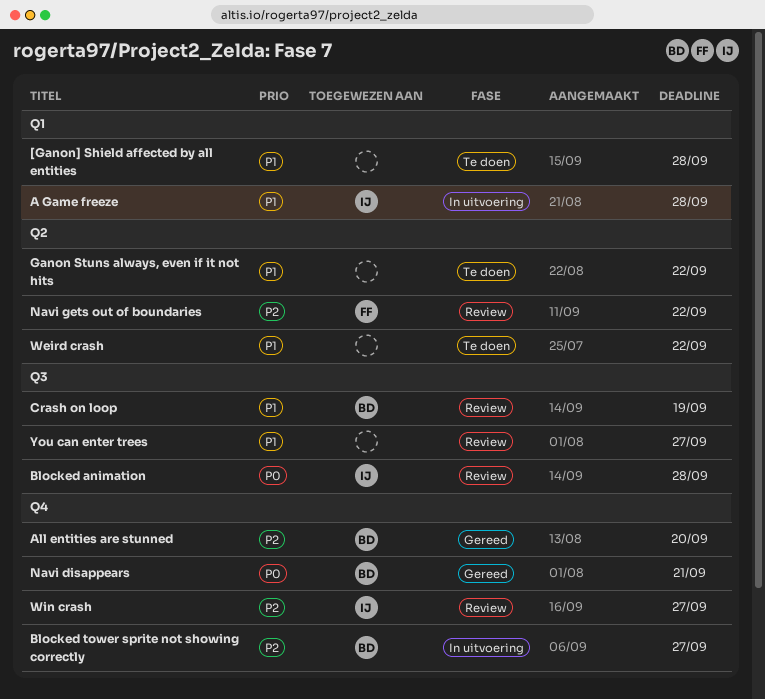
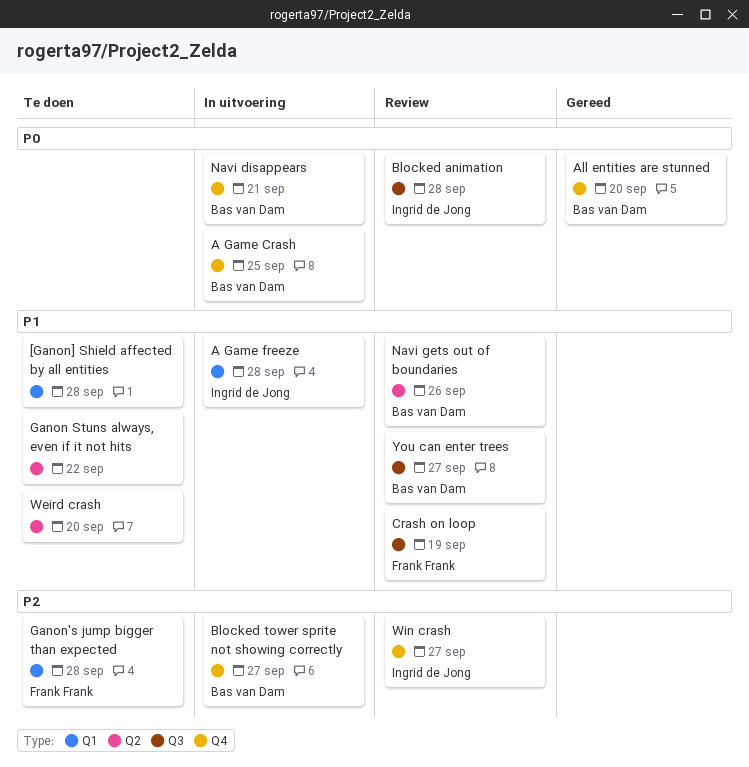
A Game Crash: none -> present
All entities are stunned, priority: P2 -> P0
Crash on loop, owner: Bas van Dam -> Frank Frank
Ganon's jump bigger than expected: none -> present
Navi disappears, status: Gereed -> In uitvoering
Navi gets out of boundaries, owner: Frank Frank -> Bas van Dam
Navi gets out of boundaries, priority: P2 -> P1
Navi gets out of boundaries, due: Sep 22 -> Sep 26
Weird crash, due: Sep 22 -> Sep 20
You can enter trees, owner: none -> Bas van Dam

